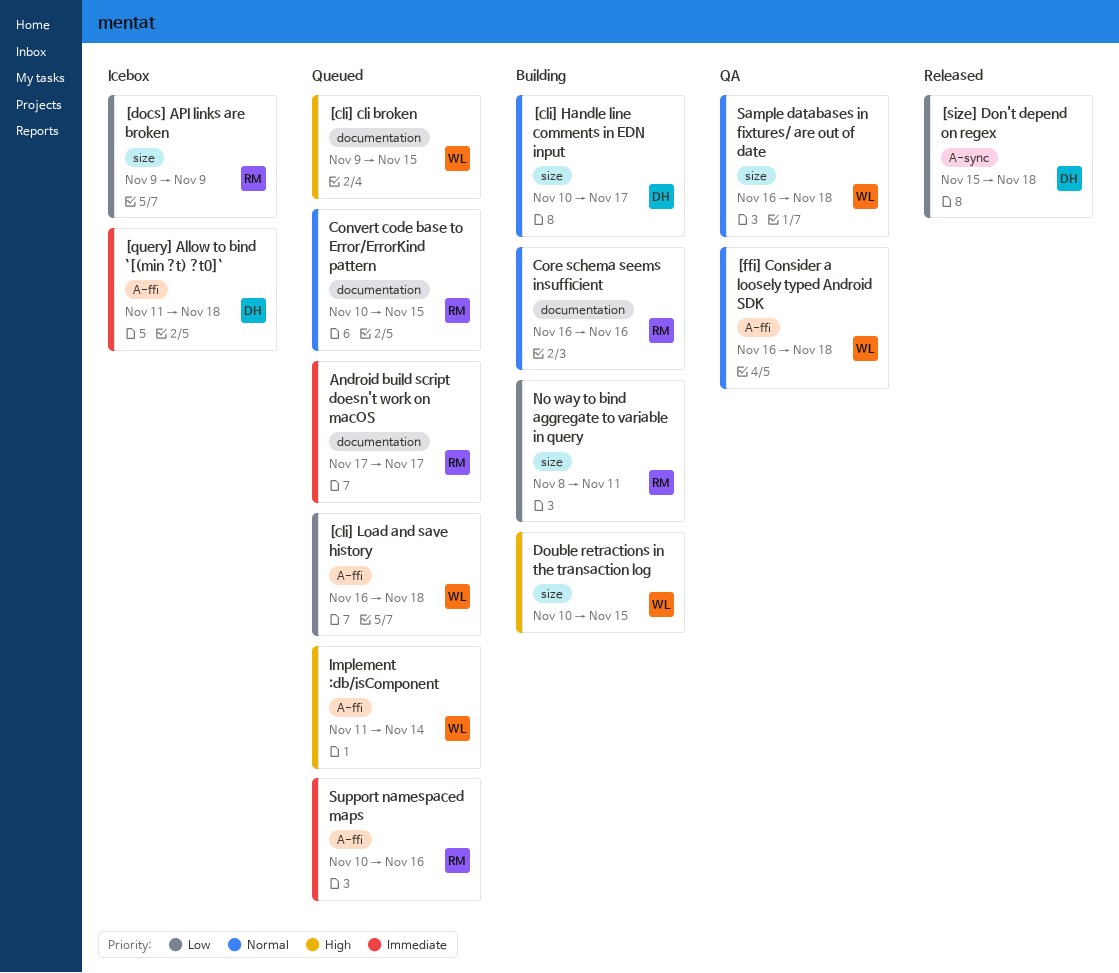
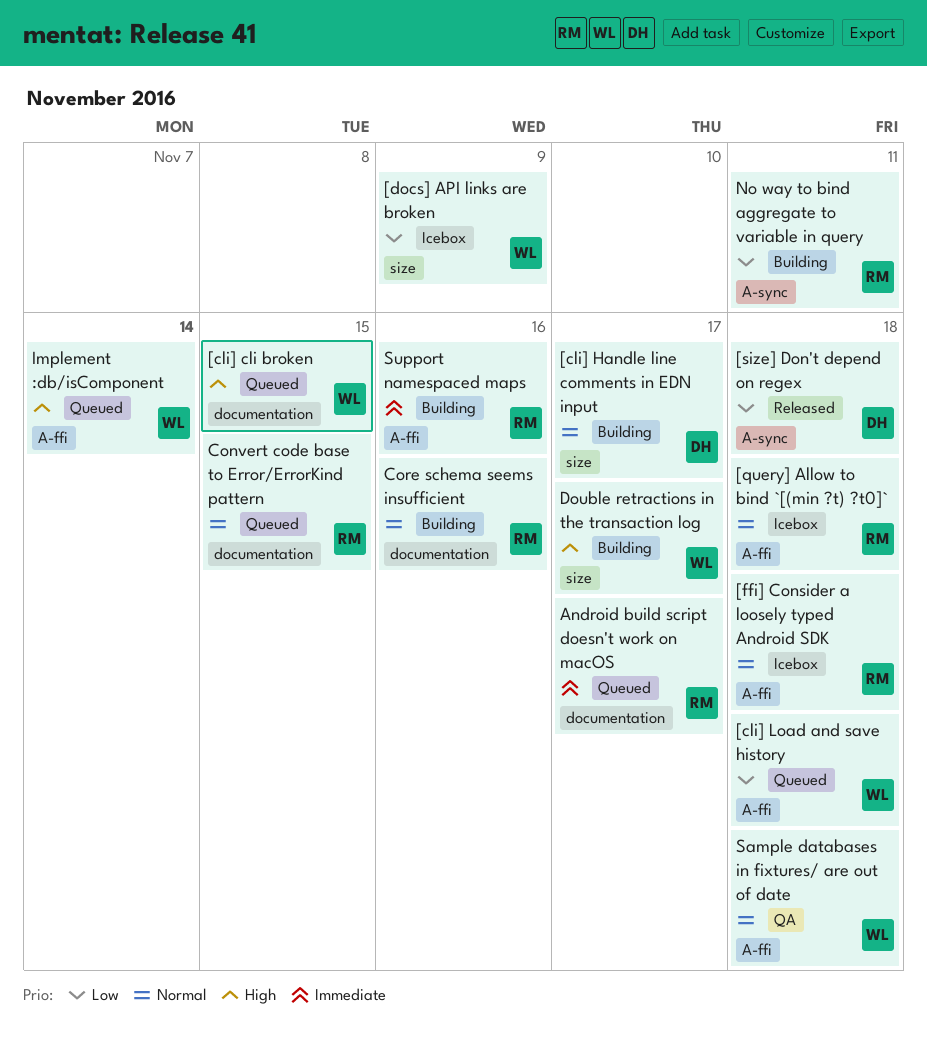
[docs] API links are broken, owner: RM -> WL
[ffi] Consider a loosely typed Android SDK, status: QA -> Icebox
[ffi] Consider a loosely typed Android SDK, owner: WL -> RM
[query] Allow to bind `[(min ?t) ?t0]`, owner: DH -> RM
[query] Allow to bind `[(min ?t) ?t0]`, priority: Immediate -> Normal
Double retractions in the transaction log, due: Nov 15 -> Nov 17
No way to bind aggregate to variable in query, label: size -> A-sync
Sample databases in fixtures/ are out of date, label: size -> A-ffi
Support namespaced maps, status: Queued -> Building

